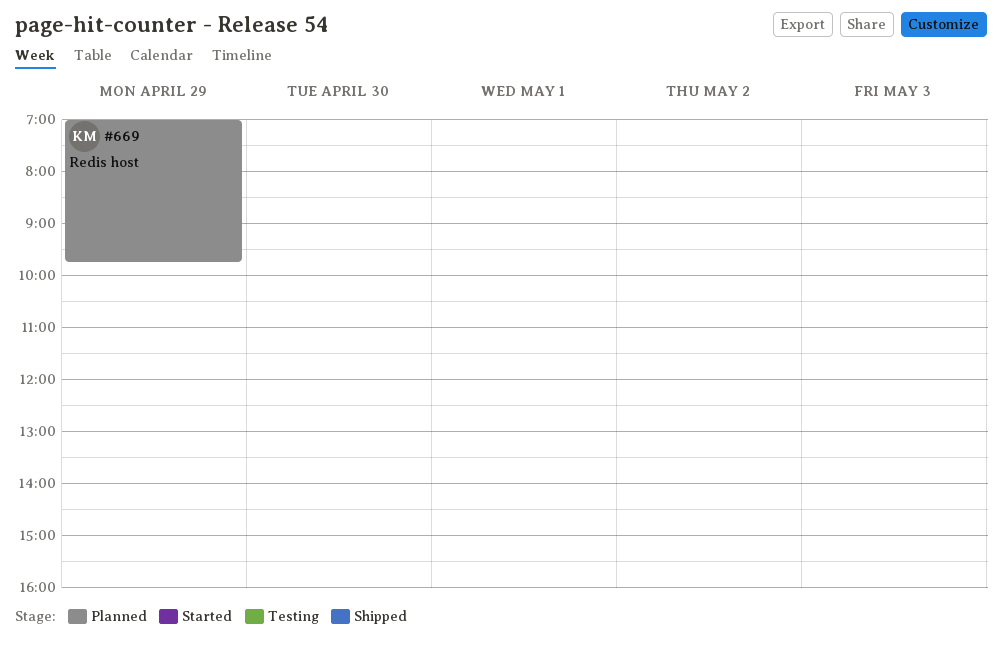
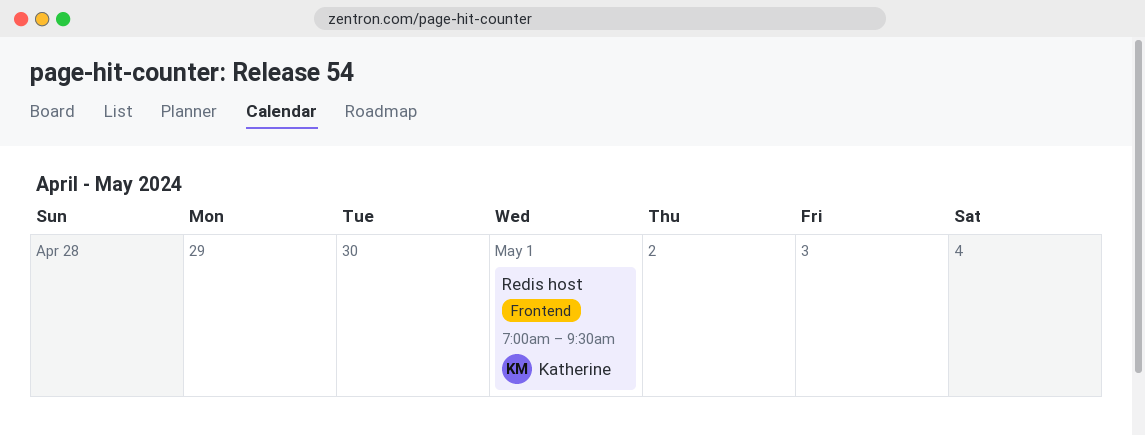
Redis host, day: Apr 29 -> May 1
Redis host, ends: 09:45 -> 09:30

